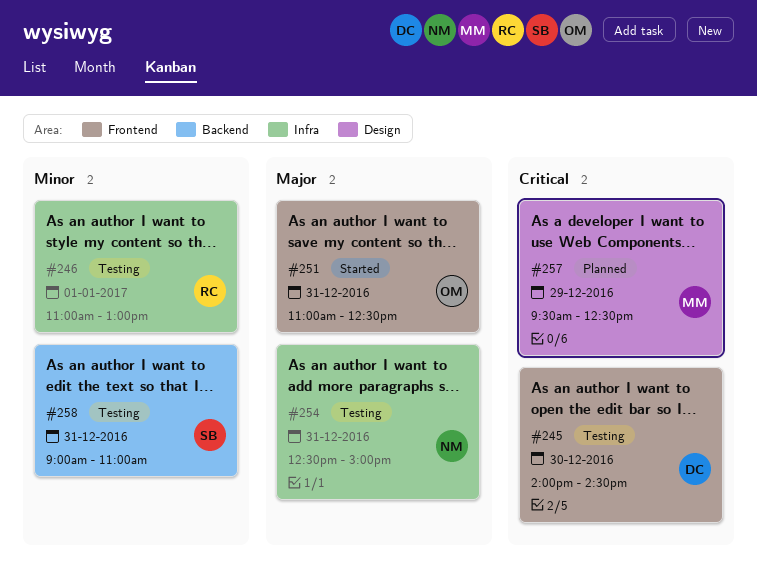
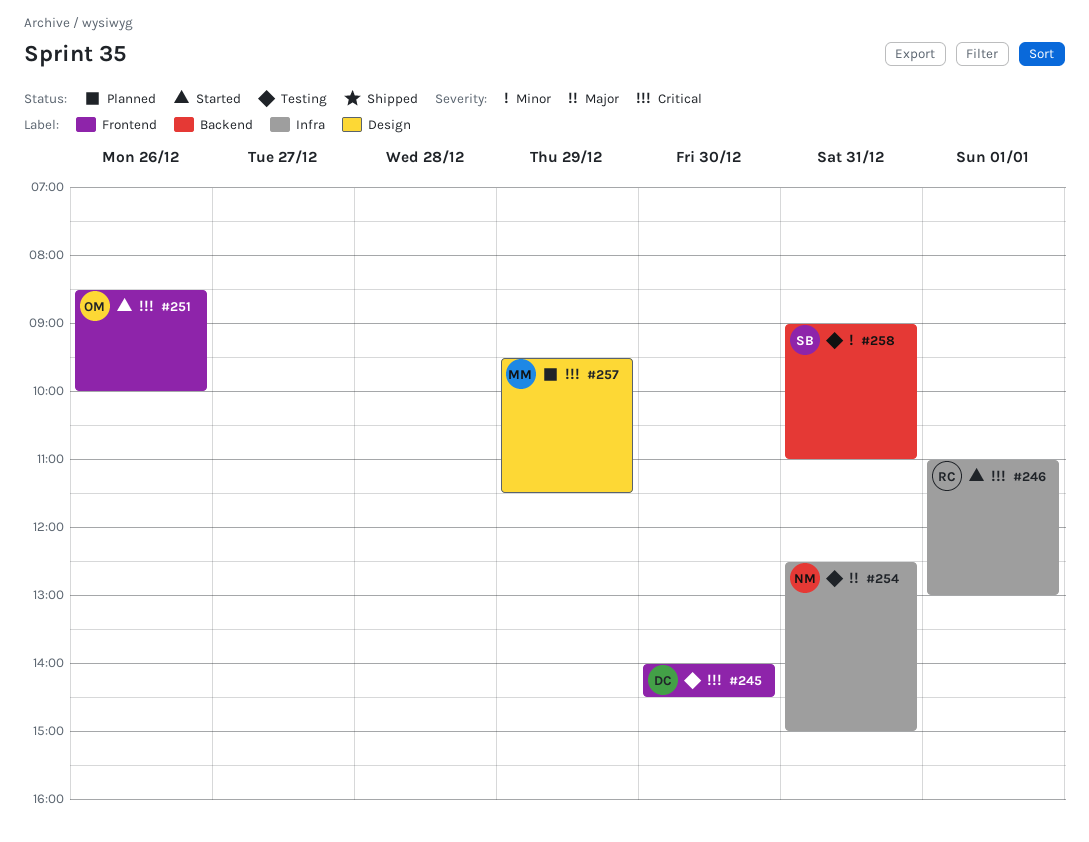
#246, status: Testing -> Started
#246, priority: Minor -> Critical
#251, priority: Major -> Critical
#251, day: Dec 31 -> Dec 26
#251, begins: 11:00 -> 08:30
#251, ends: 12:30 -> 10:00
#257, ends: 12:30 -> 11:30

